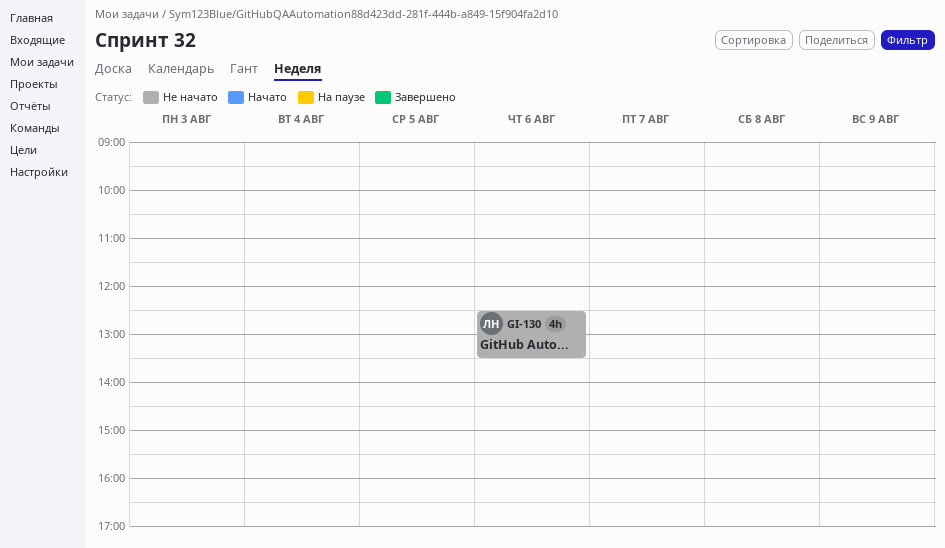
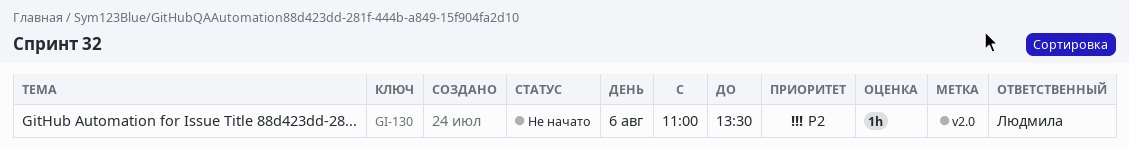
GI-130, estimate: 4h -> 1h
GI-130, begins: 12:30 -> 11:00

